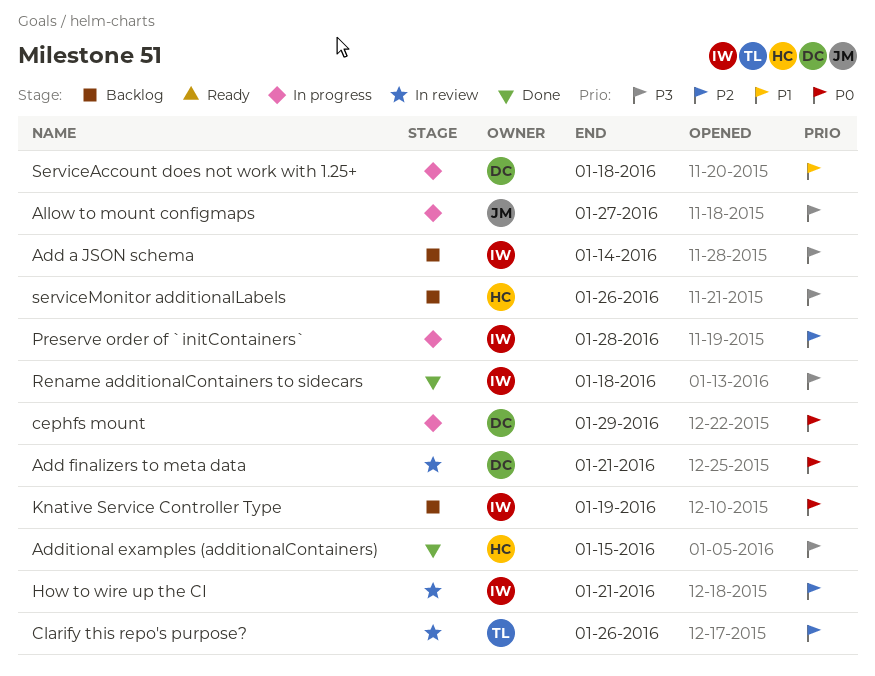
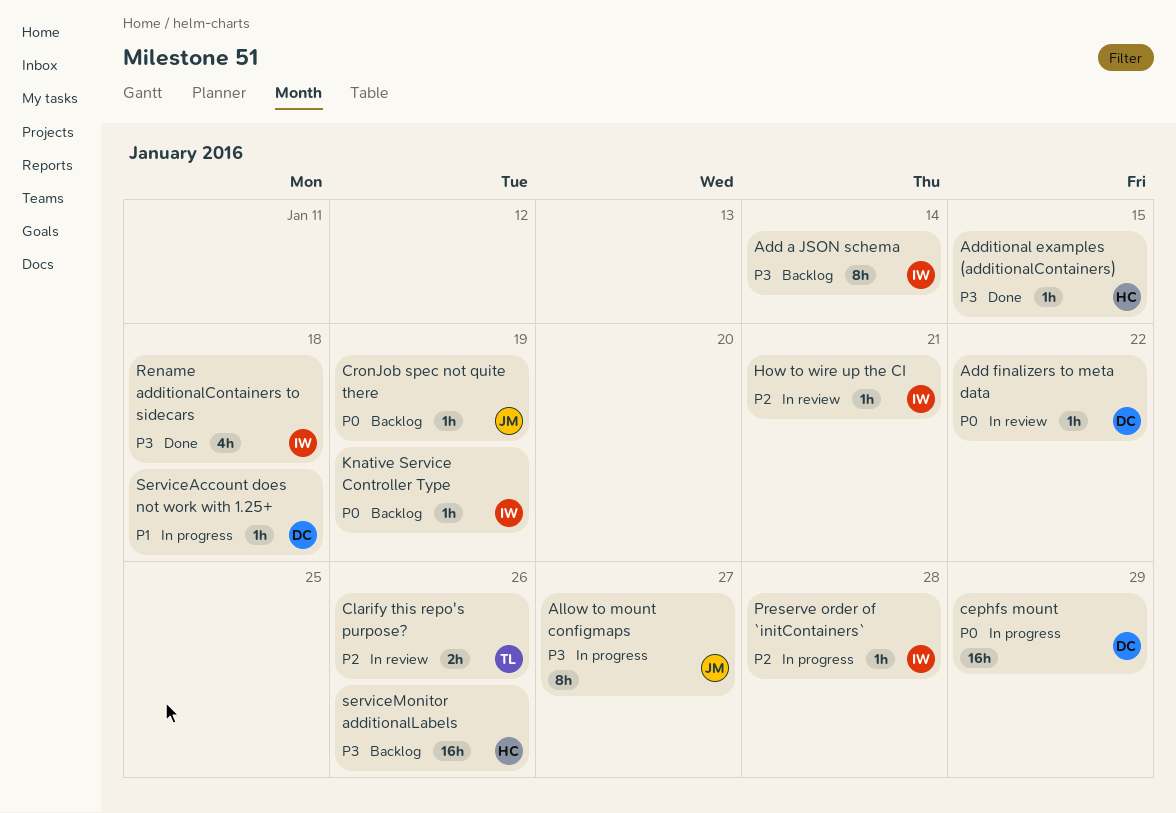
Add finalizers to meta data, due: Jan 21 -> Jan 22
CronJob spec not quite there: none -> present

